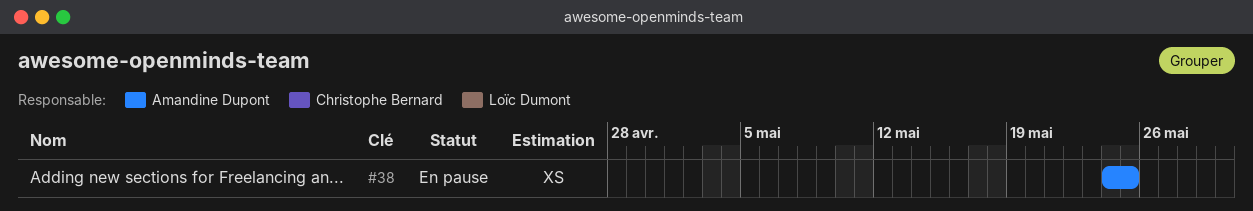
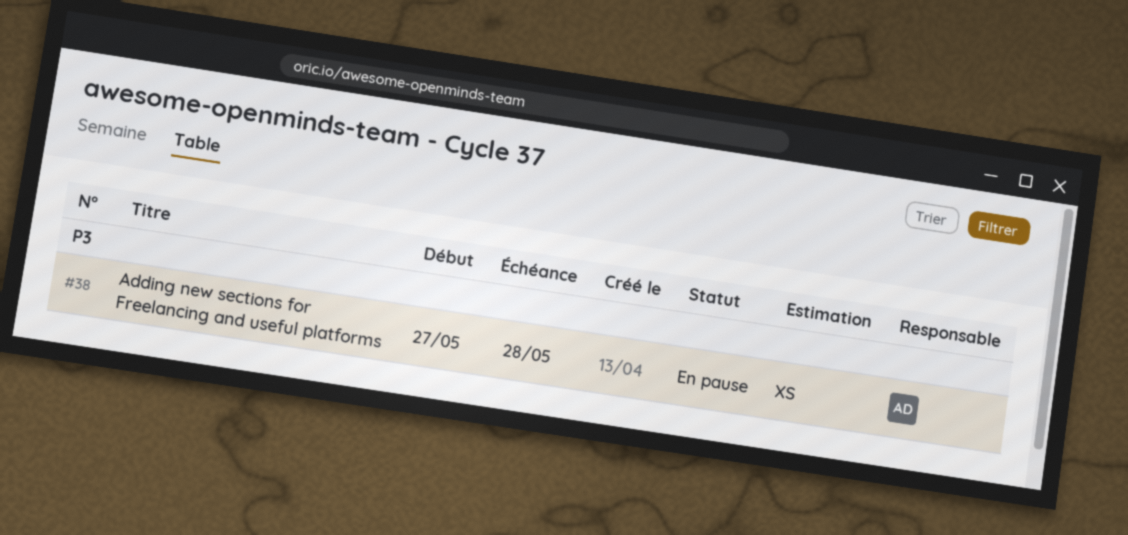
#38, start: May 24 -> May 27
#38, due: May 25 -> May 28

